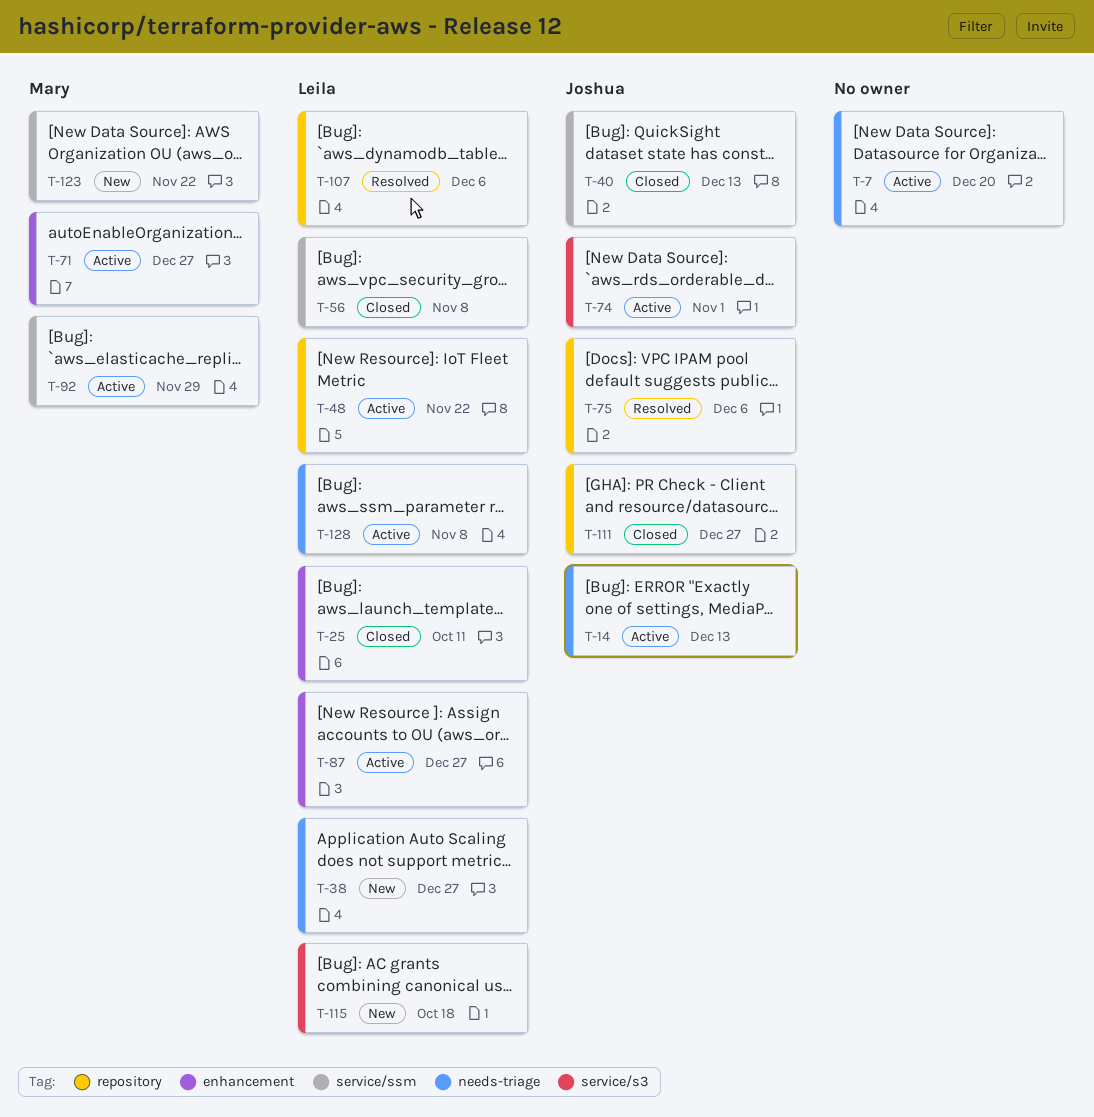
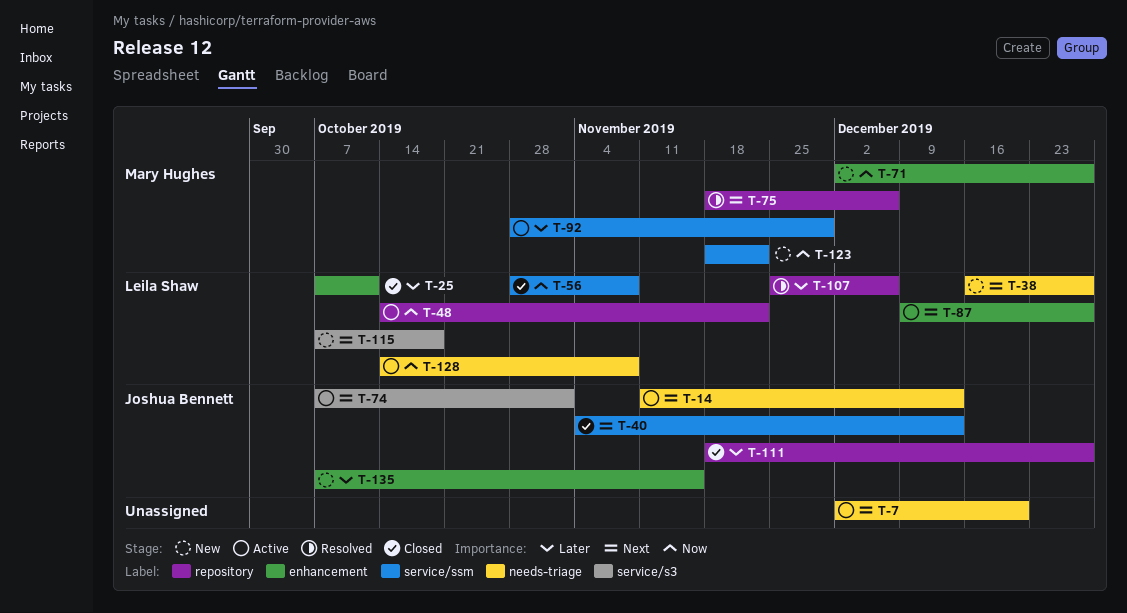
T-71, status: Active -> New
T-75, owner: Joshua Bennett -> Mary Hughes
T-135: none -> present

